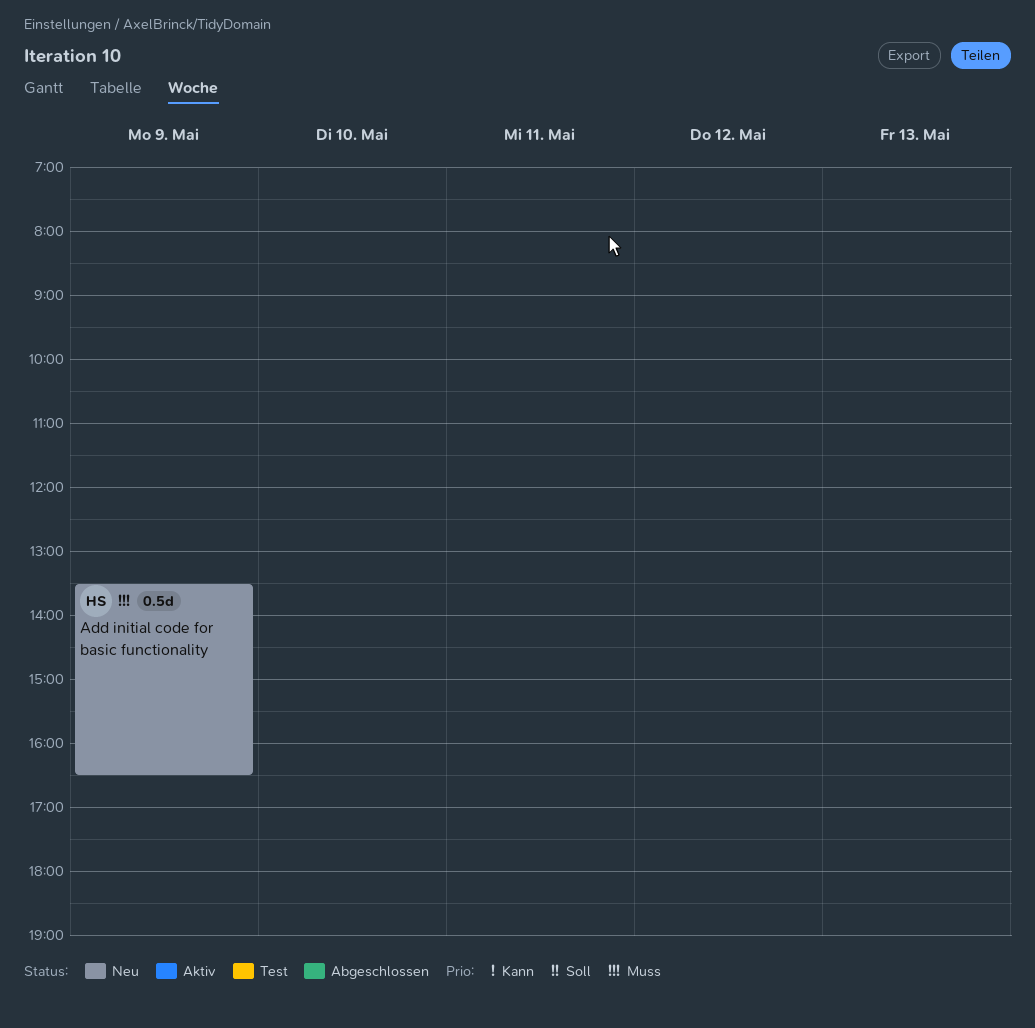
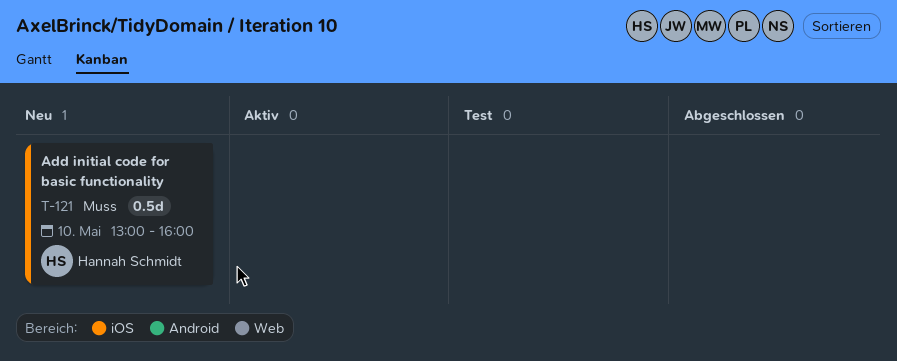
Add initial code for basic functionality, day: May 9 -> May 10
Add initial code for basic functionality, begins: 13:30 -> 13:00
Add initial code for basic functionality, ends: 16:30 -> 16:00

